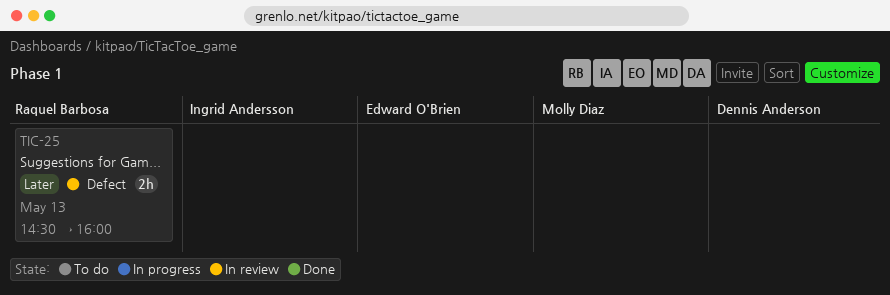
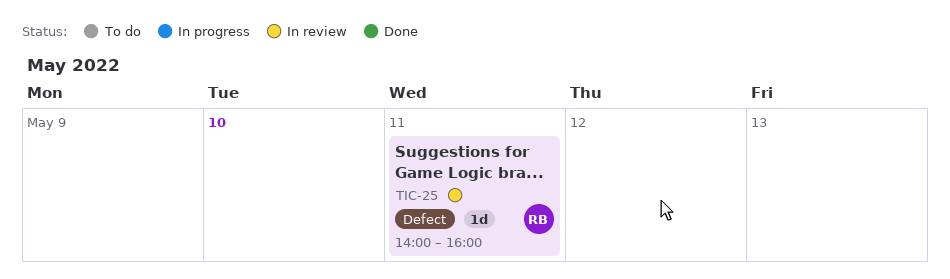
TIC-25, estimate: 2h -> 1d
TIC-25, day: May 13 -> May 11
TIC-25, begins: 14:30 -> 14:00

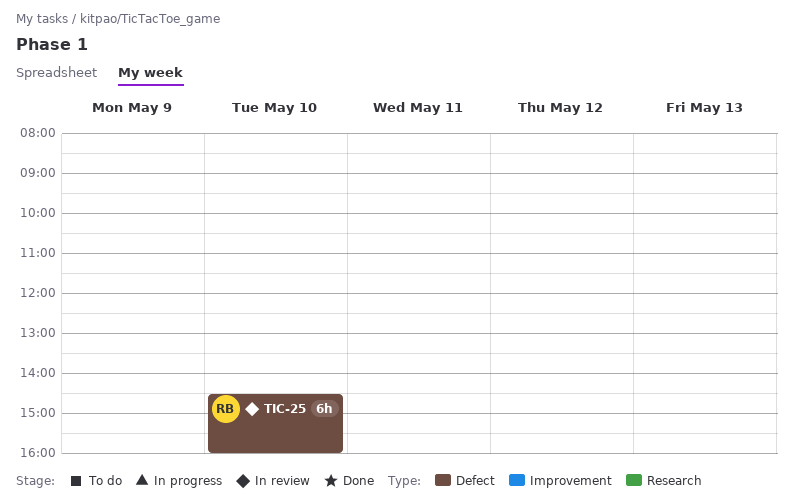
TIC-25, estimate: 1d -> 6h
TIC-25, day: May 11 -> May 10
TIC-25, begins: 14:00 -> 14:30

